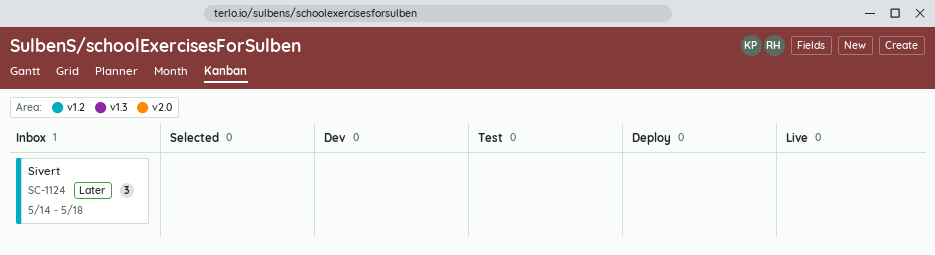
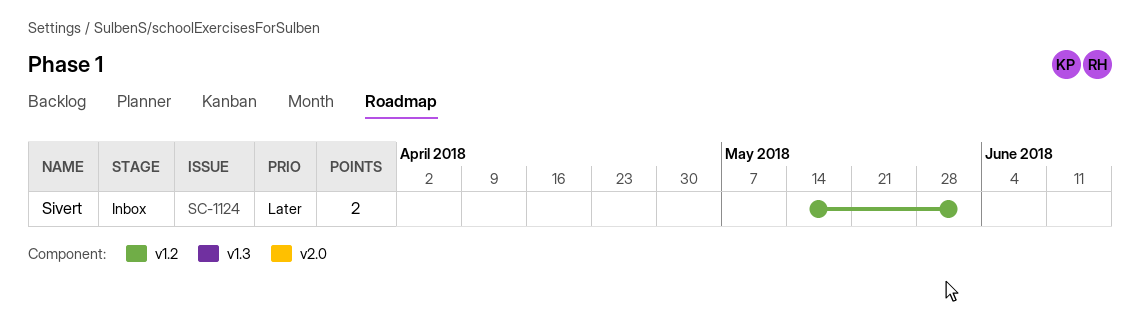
SC-1124, estimate: 3 -> 2
SC-1124, due: May 18 -> Jun 1

